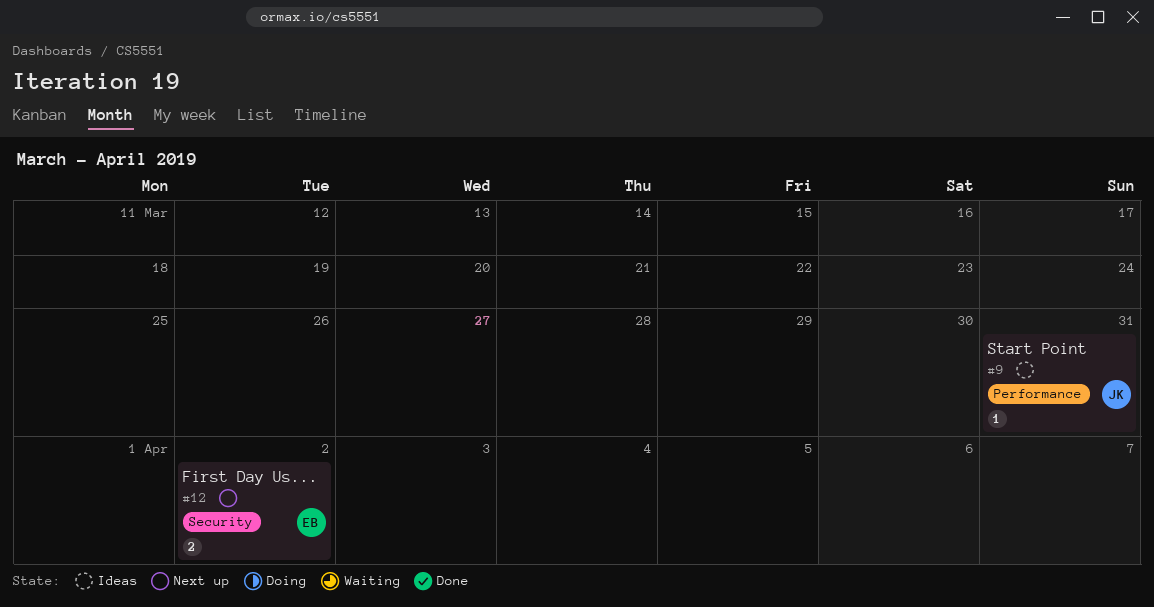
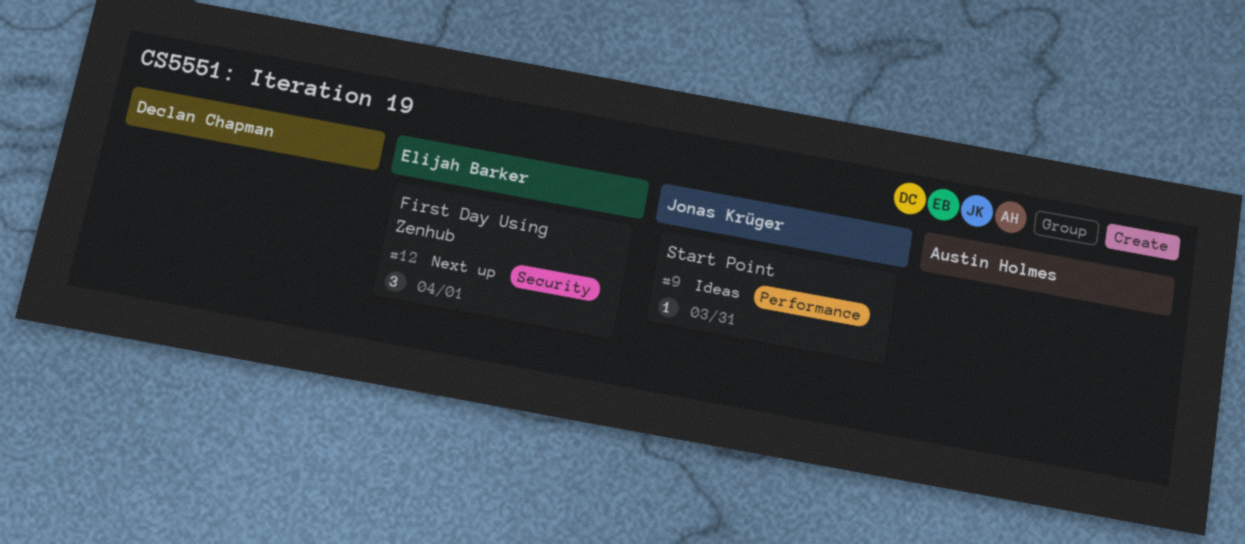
#12, estimate: 2 -> 3
#12, due: Apr 2 -> Apr 1

